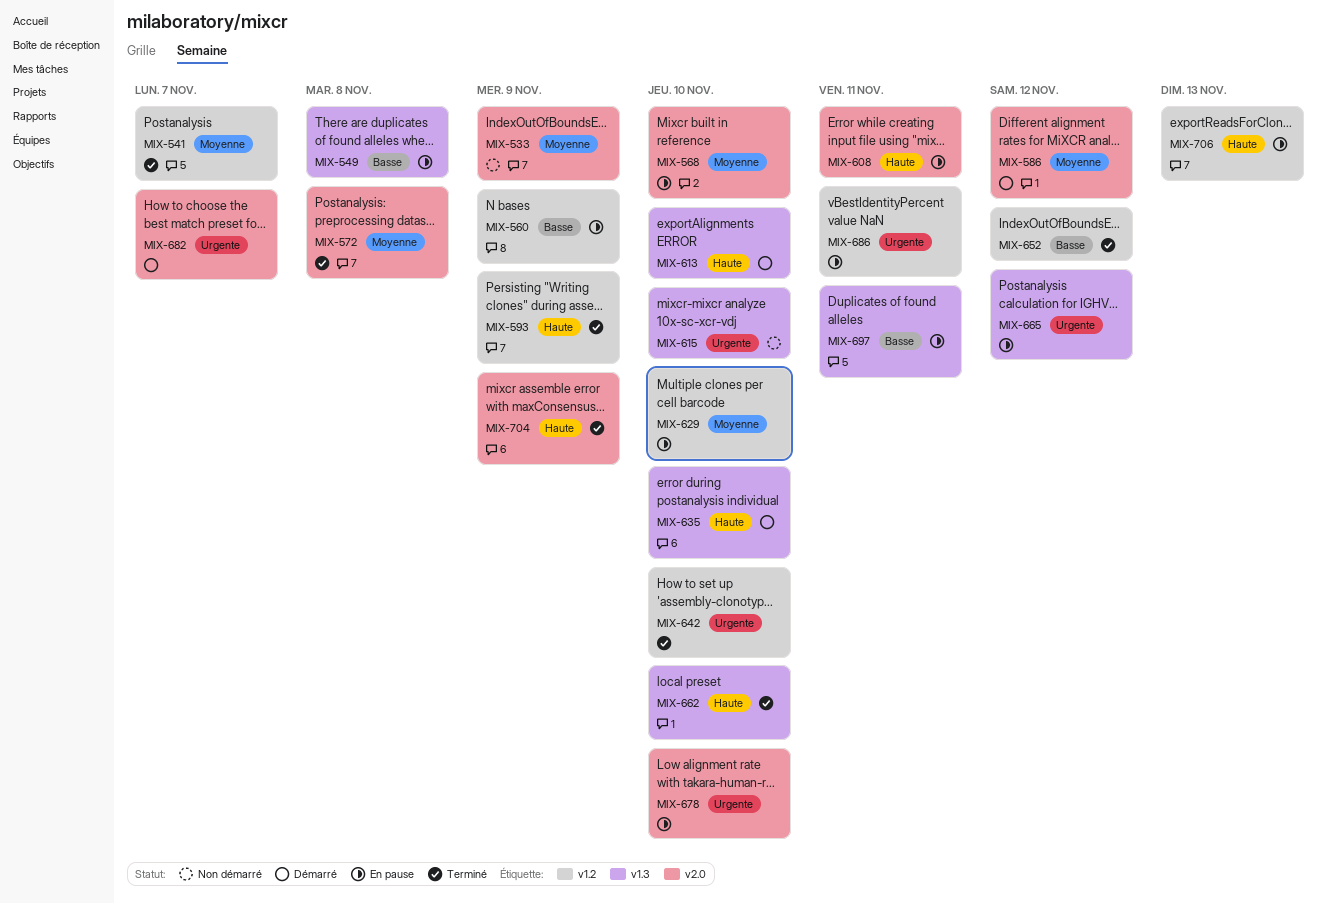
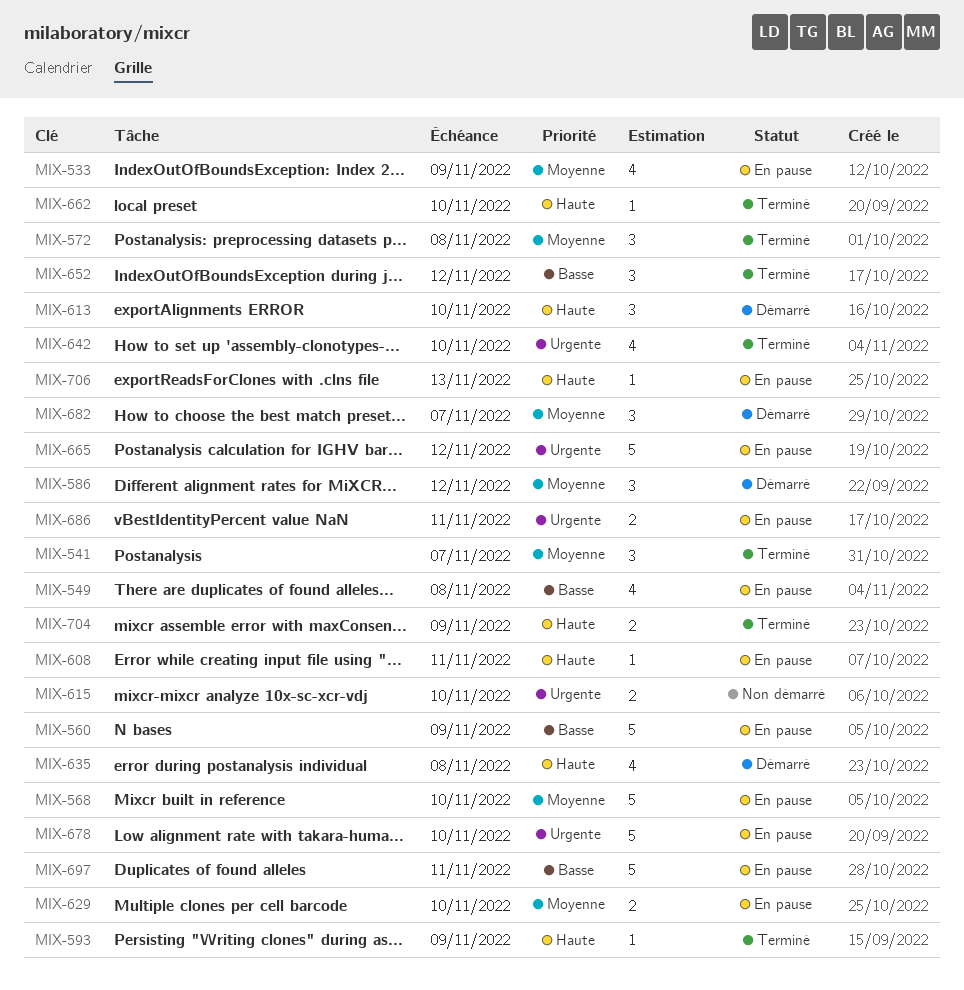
MIX-533, status: Non démarré -> En pause
MIX-635, due: Nov 10 -> Nov 8
MIX-682, priority: Urgente -> Moyenne

